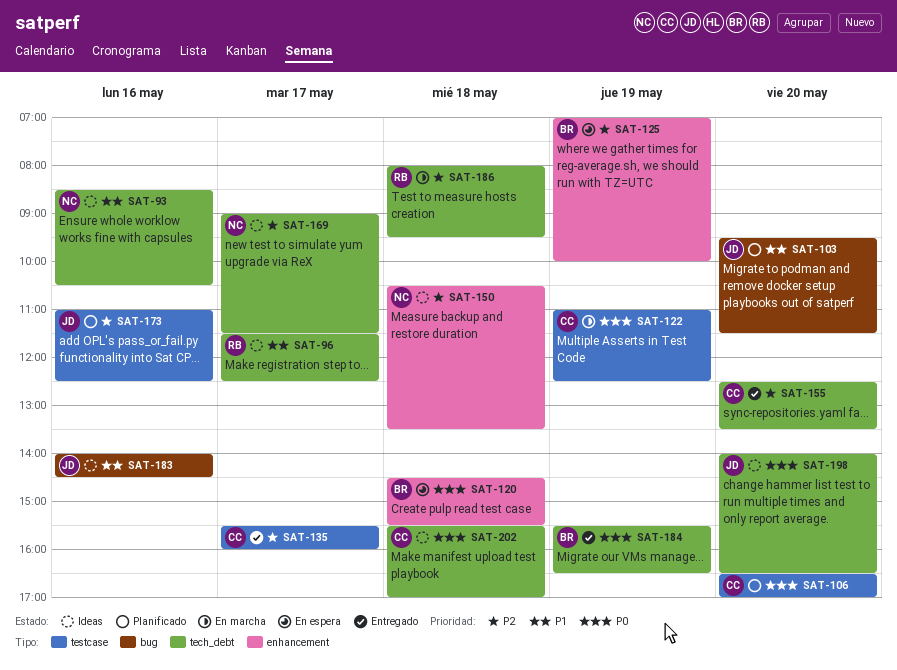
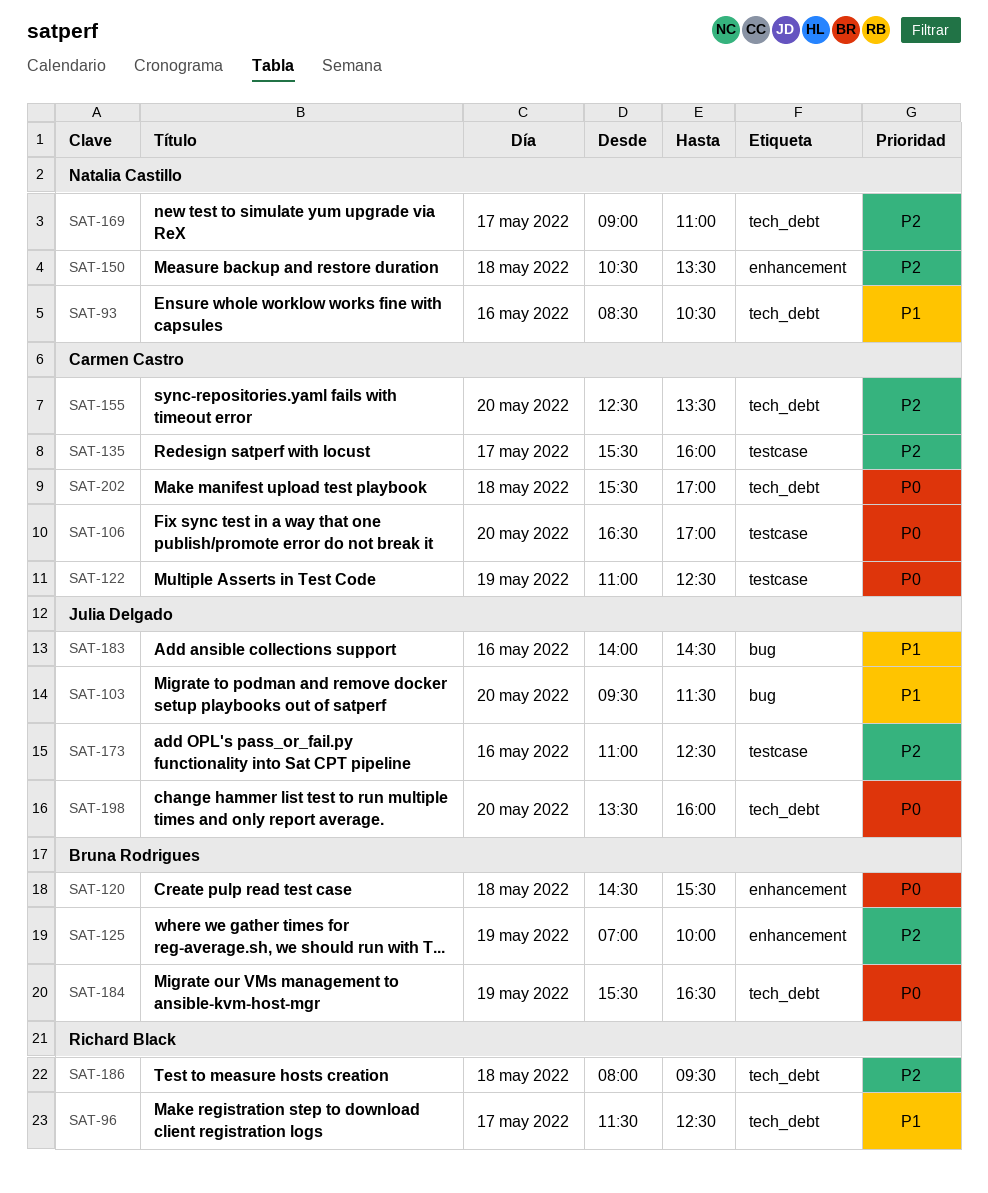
SAT-169, ends: 11:30 -> 11:00
SAT-198, begins: 14:00 -> 13:30
SAT-198, ends: 16:30 -> 16:00

